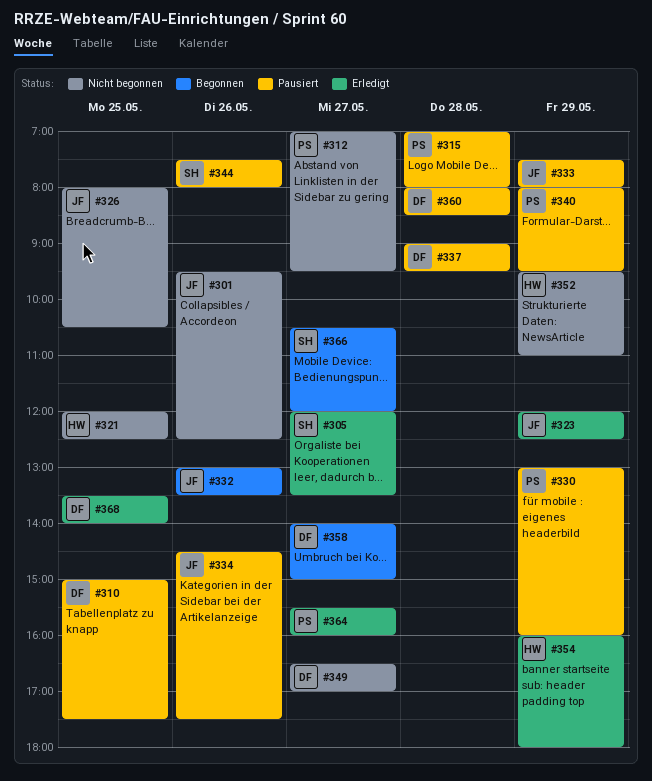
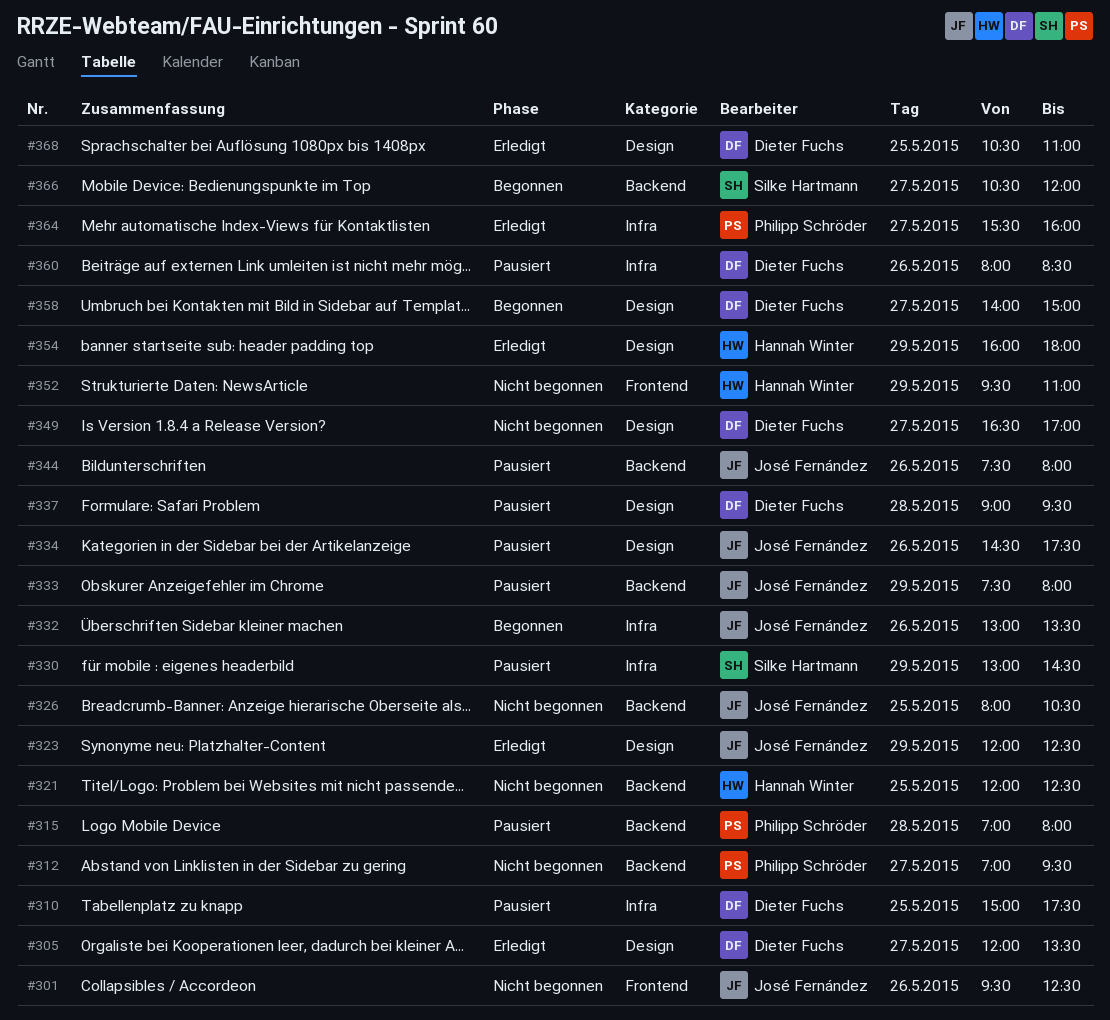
#305, owner: Silke Hartmann -> Dieter Fuchs
#330, owner: Philipp Schröder -> Silke Hartmann
#330, ends: 16:00 -> 14:30
#340: present -> none
#344, owner: Silke Hartmann -> José Fernández
#360, day: May 28 -> May 26
#368, begins: 13:30 -> 10:30
#368, ends: 14:00 -> 11:00

